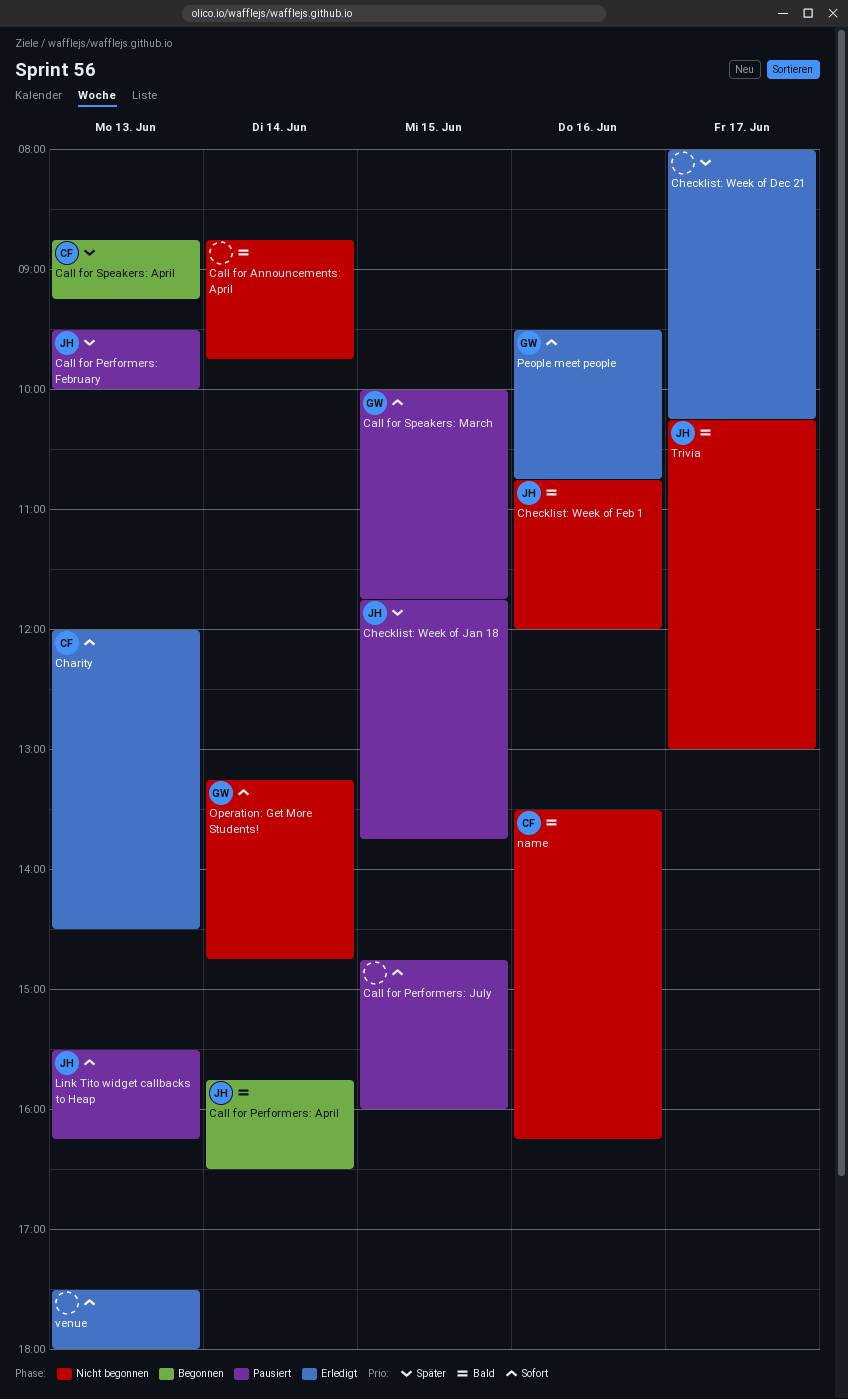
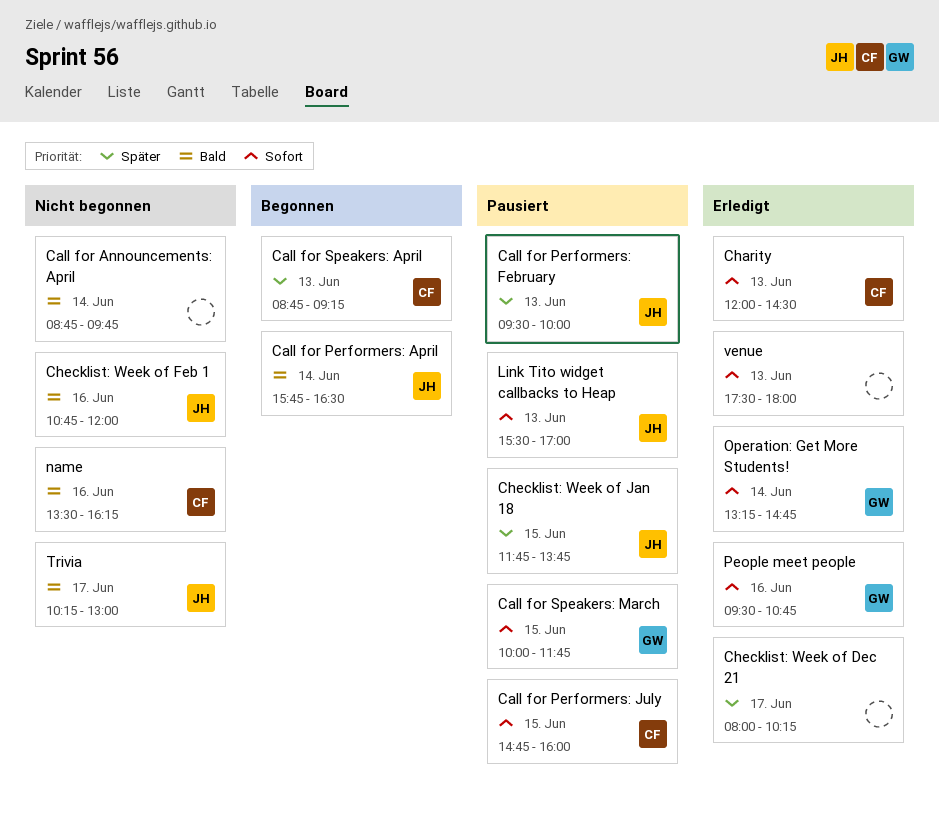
Call for Performers: July, owner: none -> CF
Link Tito widget callbacks to Heap, ends: 16:15 -> 17:00
Operation: Get More Students!, status: Nicht begonnen -> Erledigt

